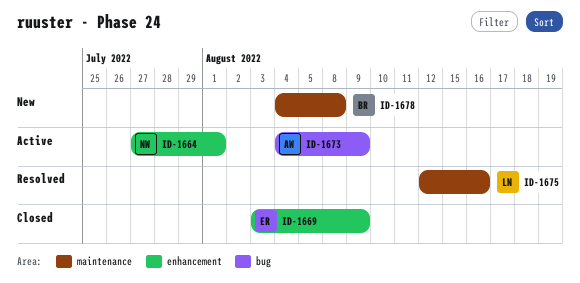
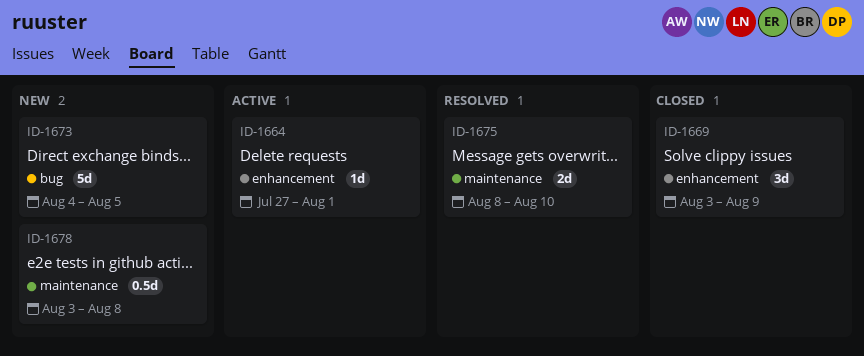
ID-1673, status: Active -> New
ID-1673, due: Aug 9 -> Aug 5
ID-1675, start: Aug 12 -> Aug 8
ID-1675, due: Aug 16 -> Aug 10
ID-1678, start: Aug 4 -> Aug 3

